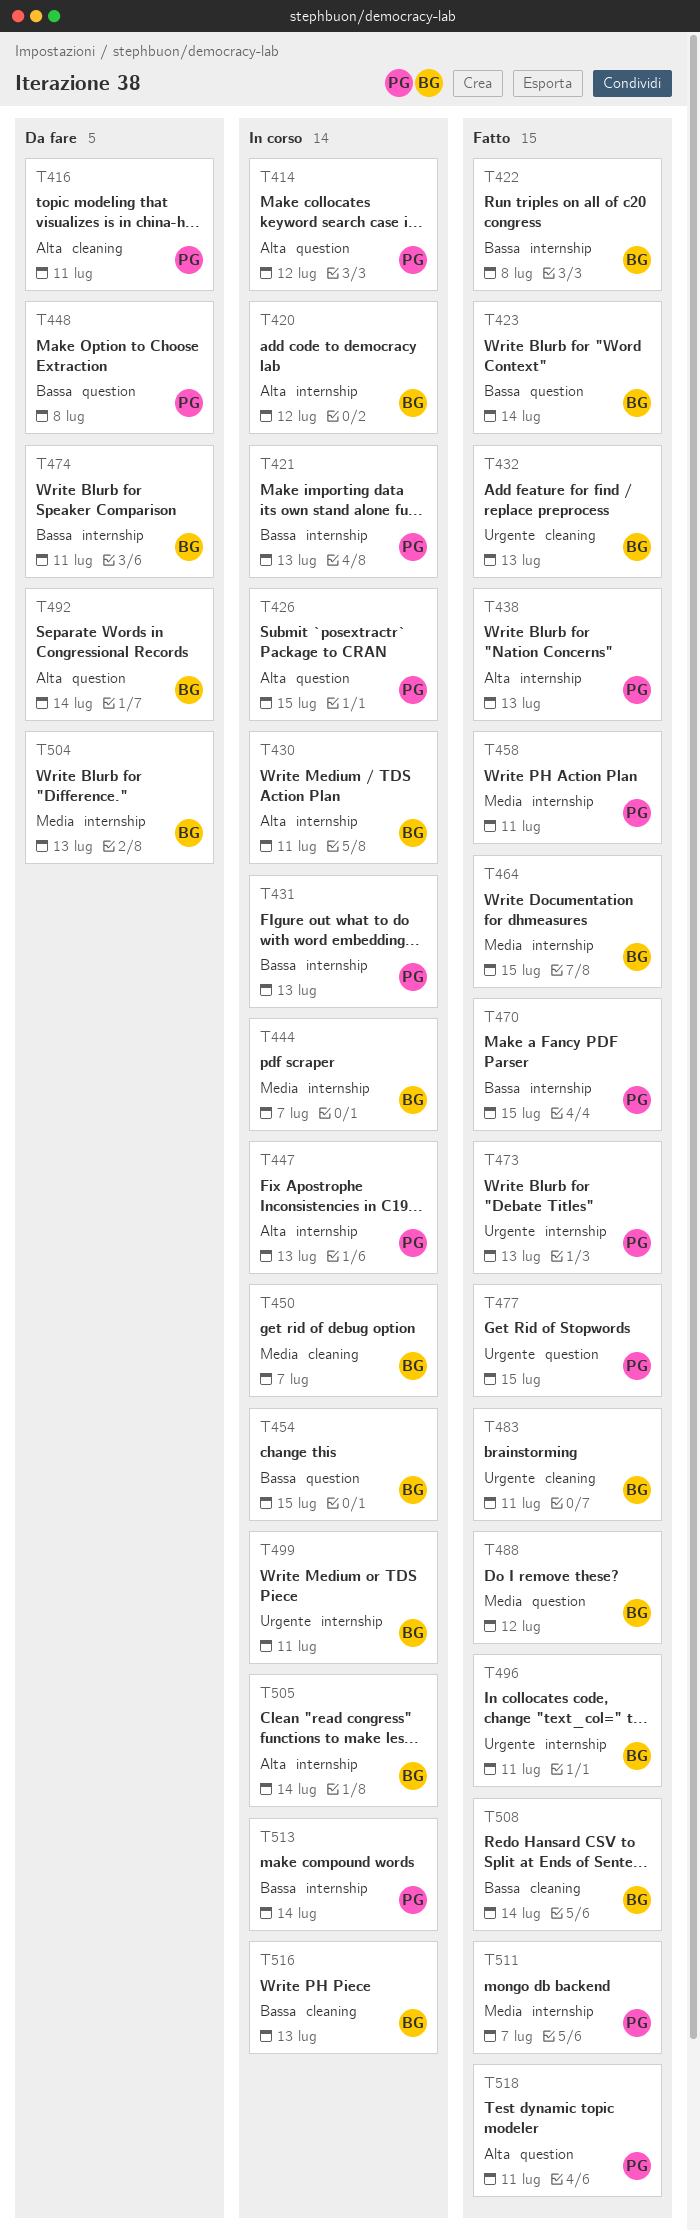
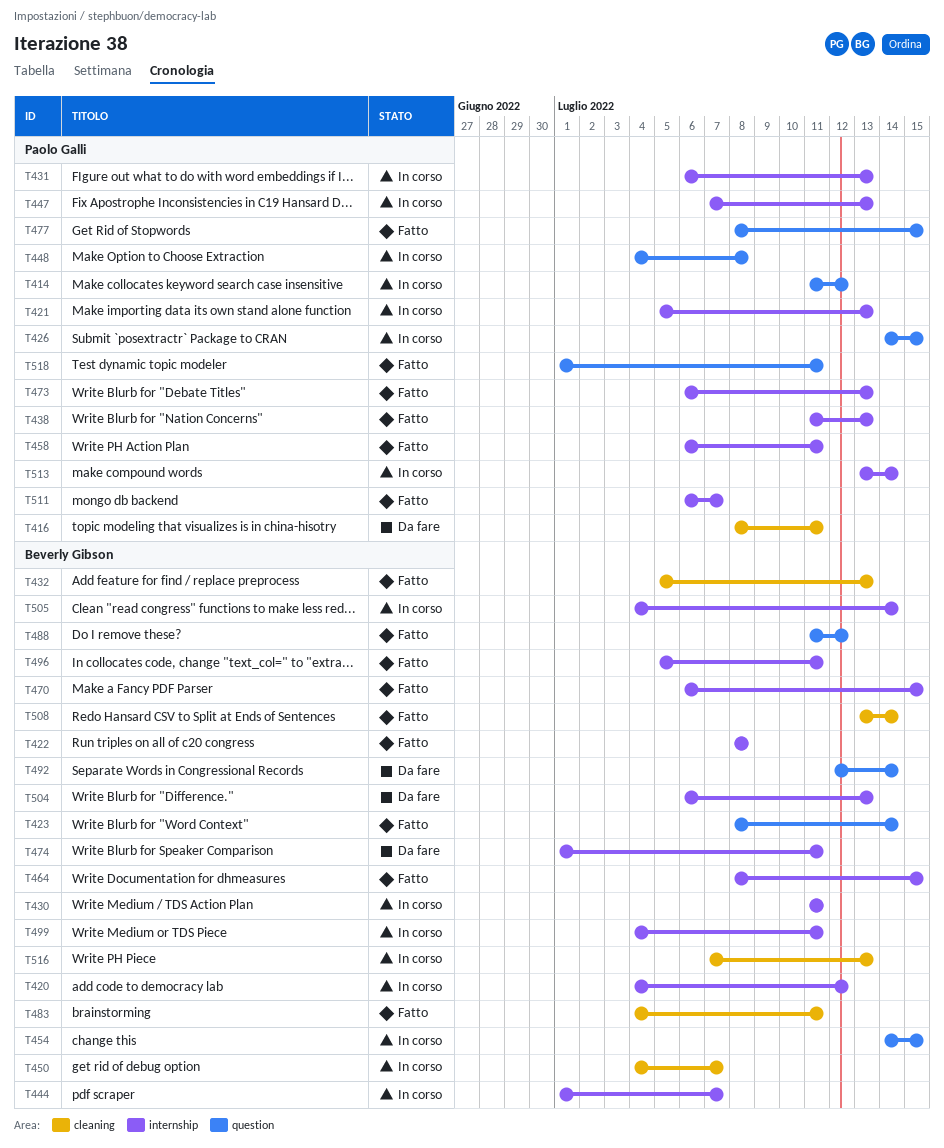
T448, status: Da fare -> In corso
T470, owner: Paolo Galli -> Beverly Gibson

